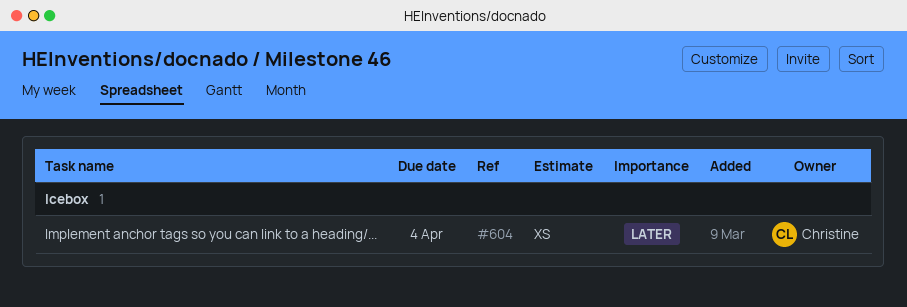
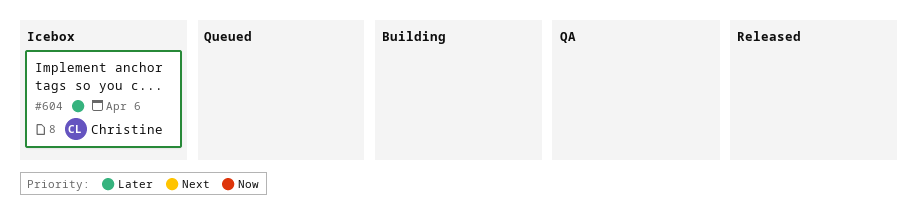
#604, due: Apr 4 -> Apr 6

